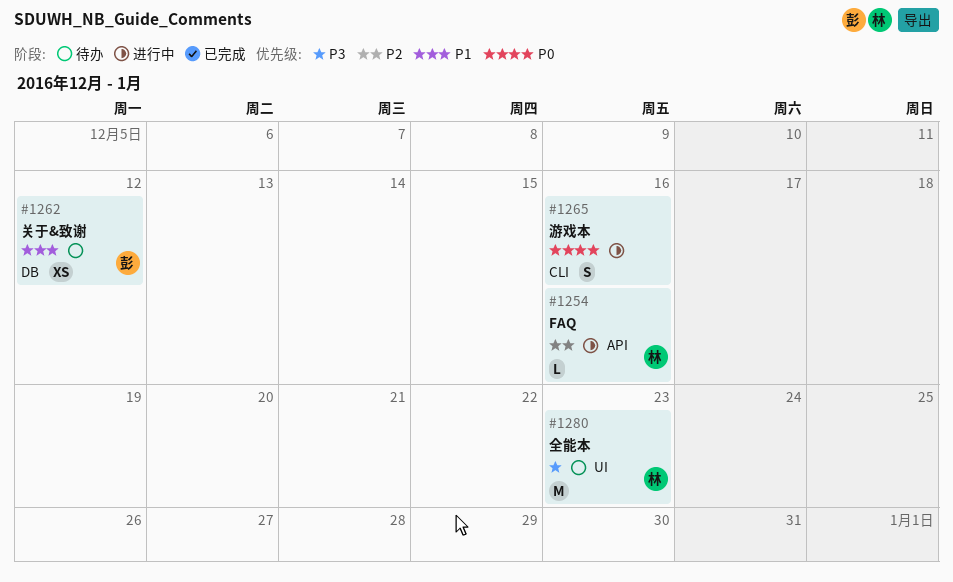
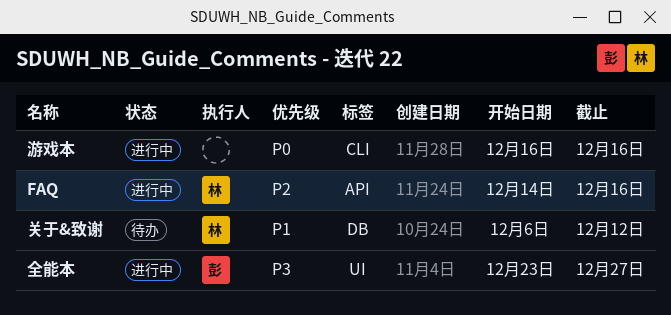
全能本, status: 待办 -> 进行中
全能本, owner: 林 -> 彭
全能本, due: Dec 23 -> Dec 27
关于&致谢, owner: 彭 -> 林

